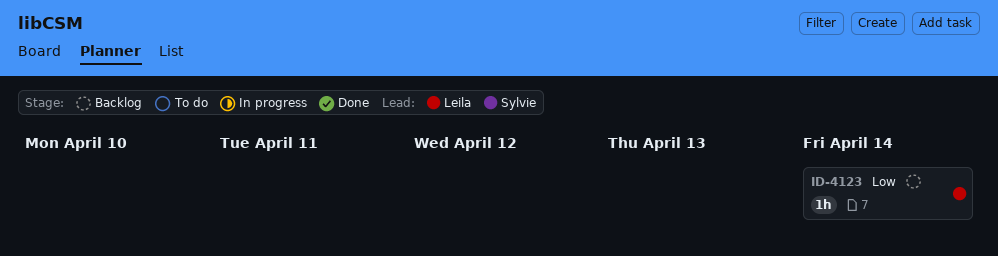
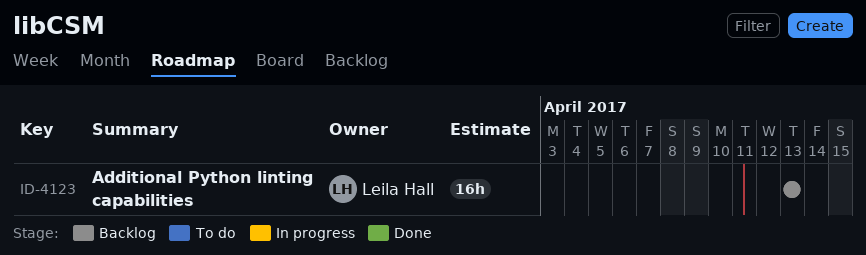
ID-4123, estimate: 1h -> 16h
ID-4123, due: Apr 14 -> Apr 13

